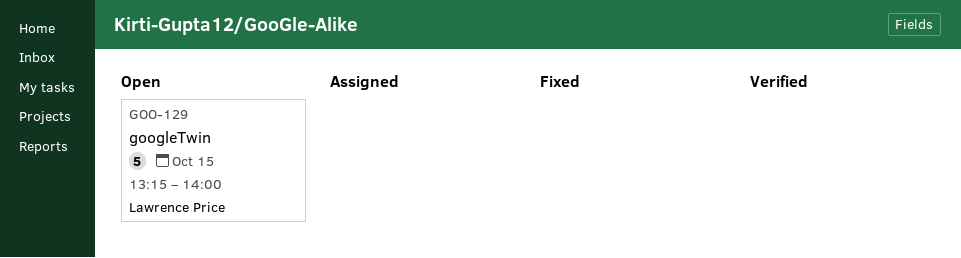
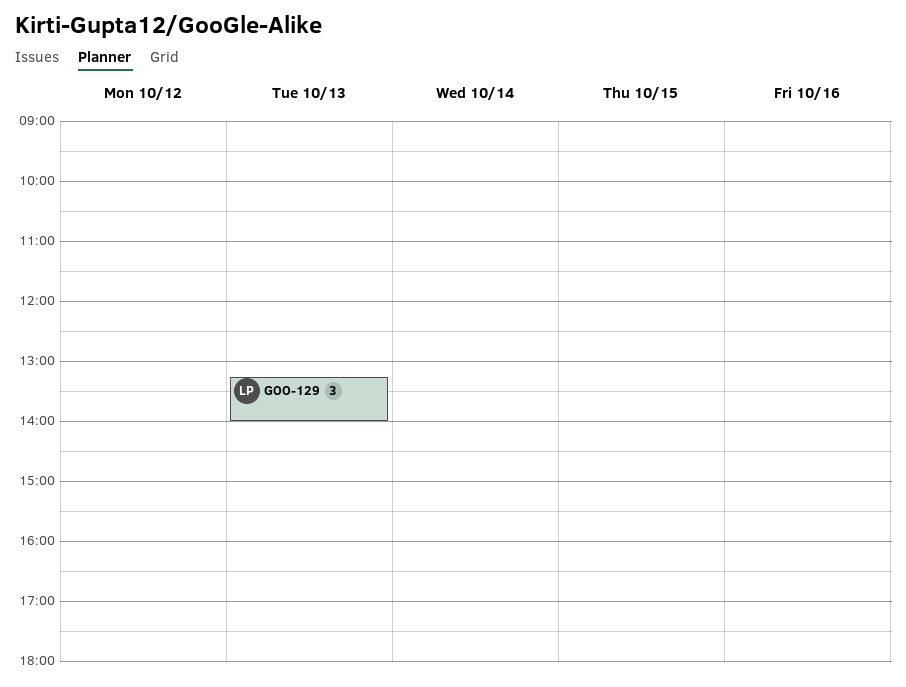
GOO-129, estimate: 5 -> 3
GOO-129, day: Oct 15 -> Oct 13

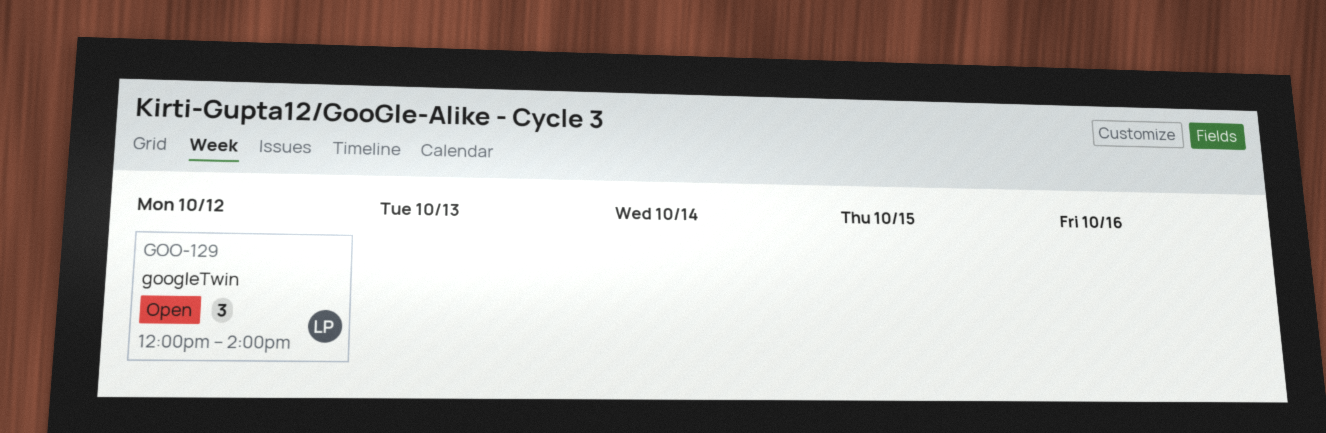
GOO-129, day: Oct 13 -> Oct 12
GOO-129, begins: 13:15 -> 12:00

